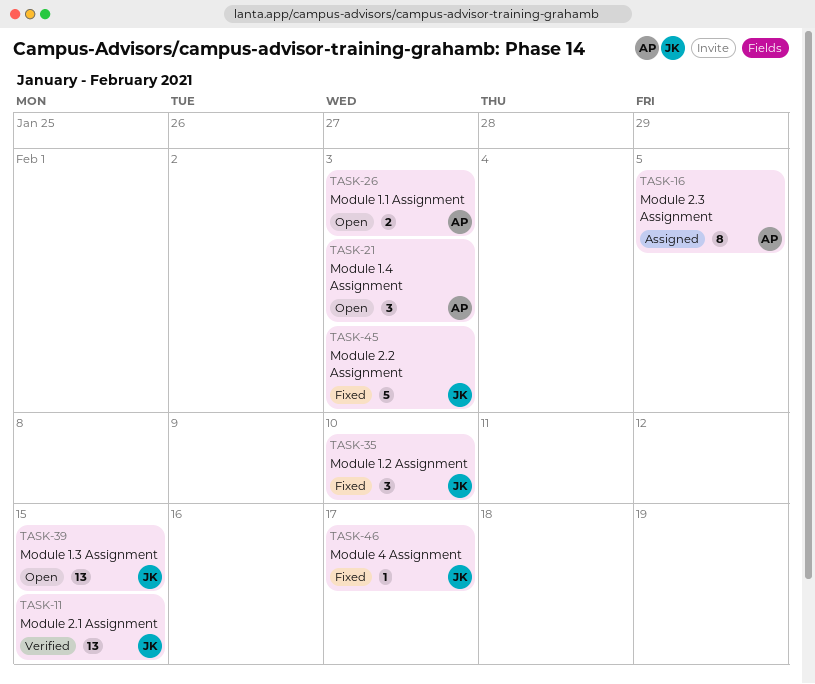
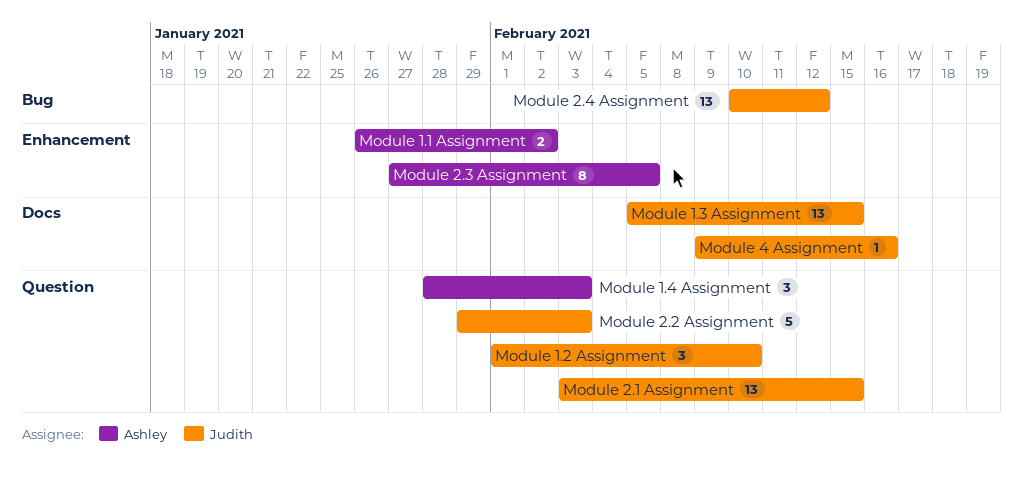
Module 1.1 Assignment, due: Feb 3 -> Feb 2
Module 2.4 Assignment: none -> present
Module 4 Assignment, due: Feb 17 -> Feb 16

